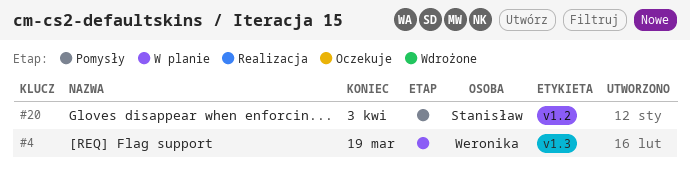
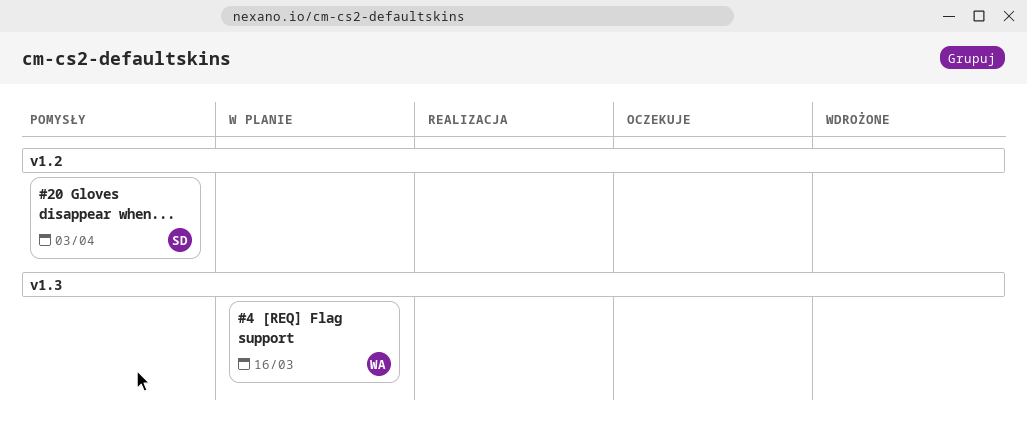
#4, due: Mar 19 -> Mar 16

